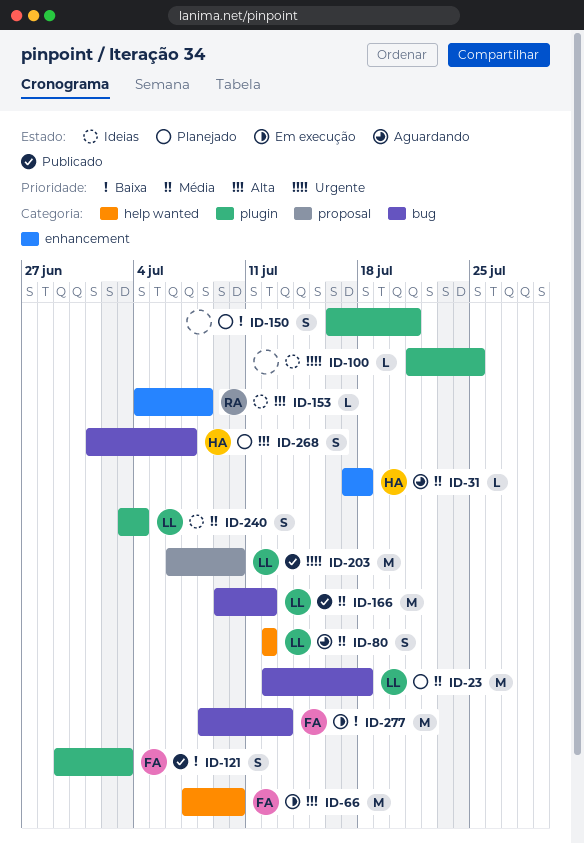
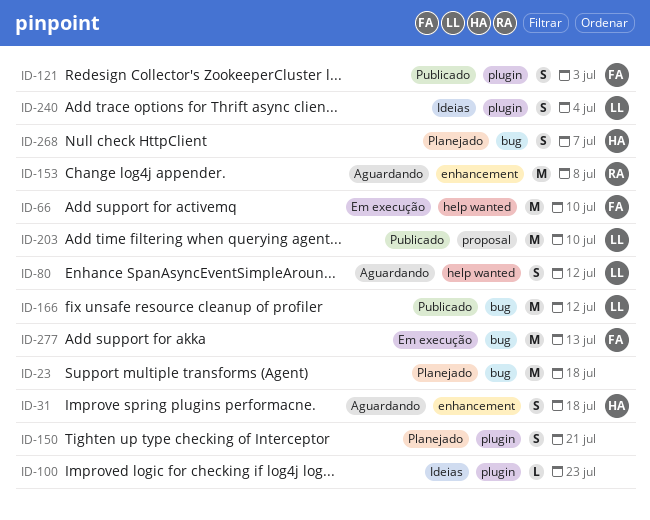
ID-23, owner: LL -> none
ID-31, estimate: L -> S
ID-100, due: Jul 25 -> Jul 23
ID-153, status: Ideias -> Aguardando
ID-153, estimate: L -> M

